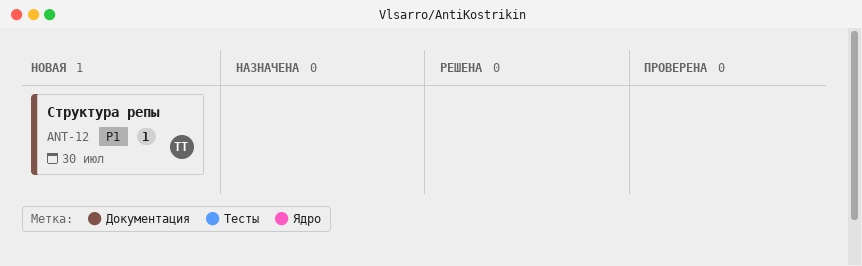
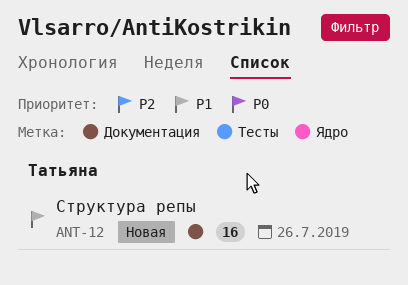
ANT-12, estimate: 1 -> 16
ANT-12, due: Jul 30 -> Jul 26

